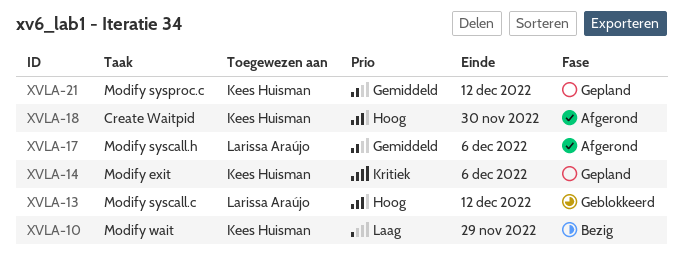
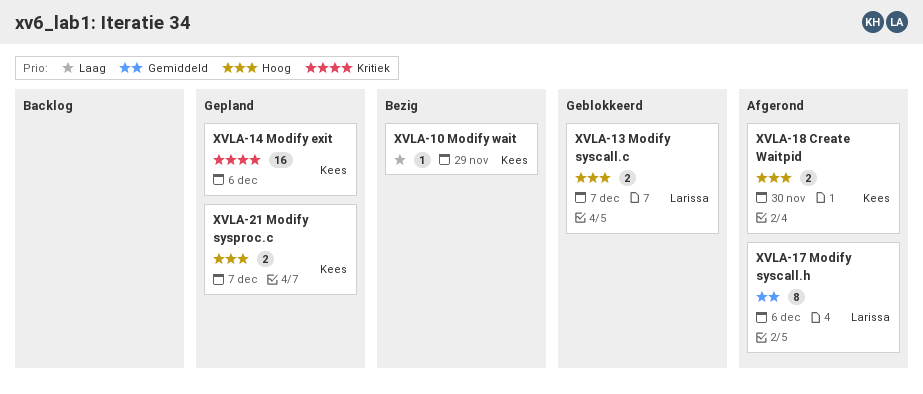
XVLA-13, due: Dec 12 -> Dec 7
XVLA-21, priority: Gemiddeld -> Hoog
XVLA-21, due: Dec 12 -> Dec 7

